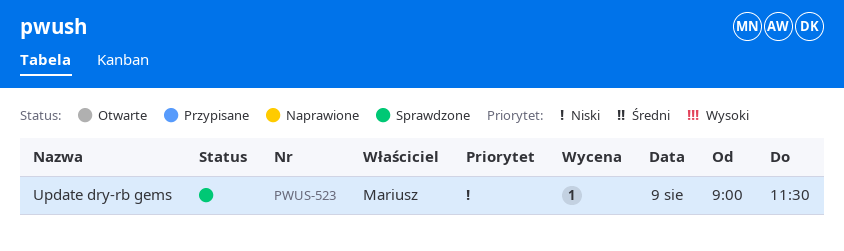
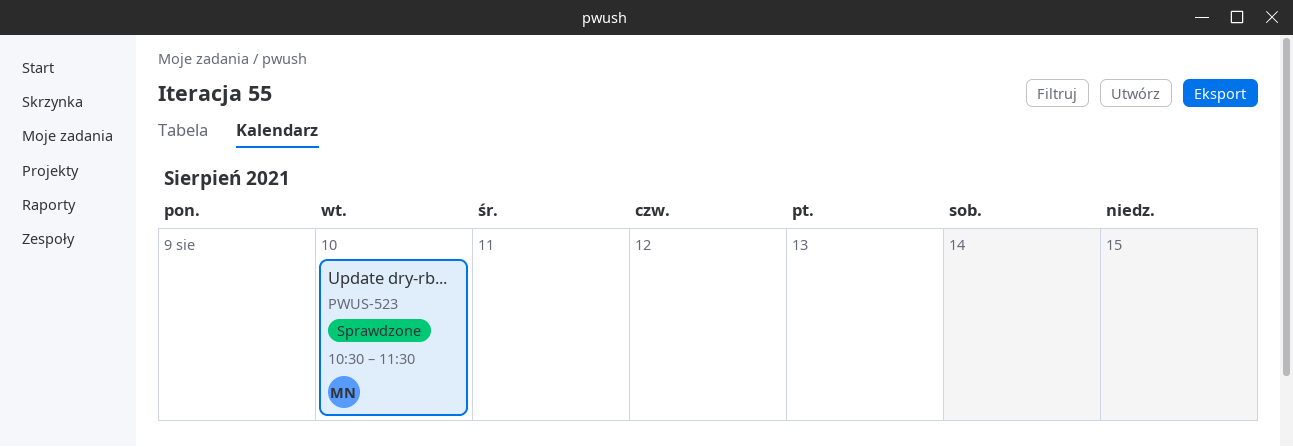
PWUS-523, day: Aug 9 -> Aug 10
PWUS-523, begins: 09:00 -> 10:30

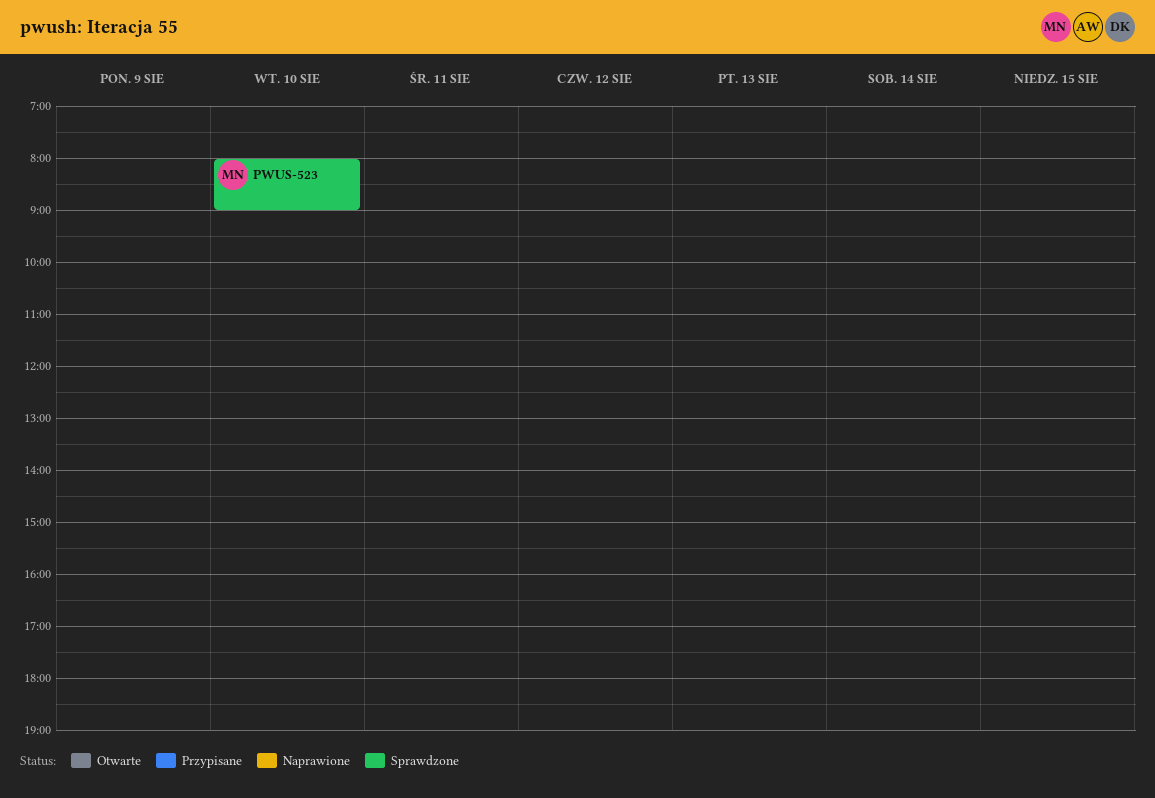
PWUS-523, begins: 10:30 -> 08:00
PWUS-523, ends: 11:30 -> 09:00

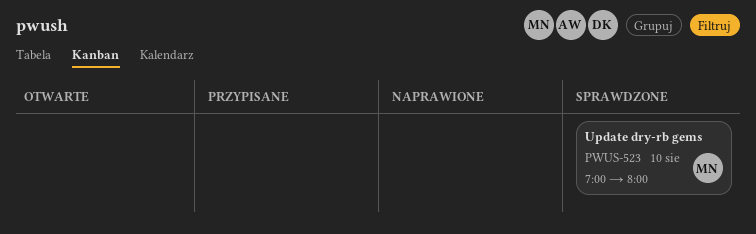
PWUS-523, begins: 08:00 -> 07:00
PWUS-523, ends: 09:00 -> 08:00

